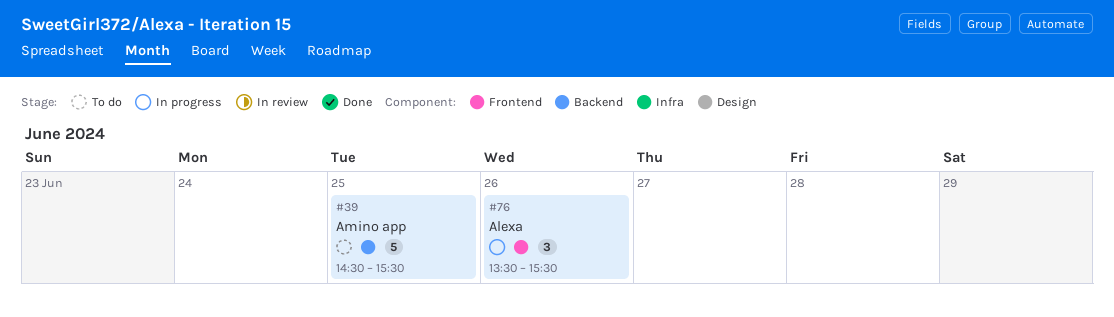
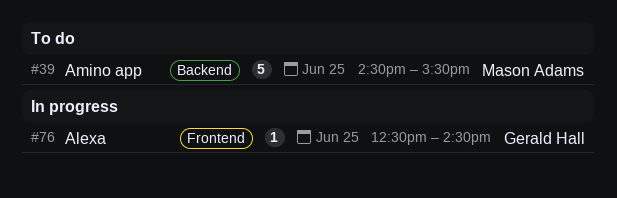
#76, estimate: 3 -> 1
#76, day: Jun 26 -> Jun 25
#76, begins: 13:30 -> 12:30
#76, ends: 15:30 -> 14:30

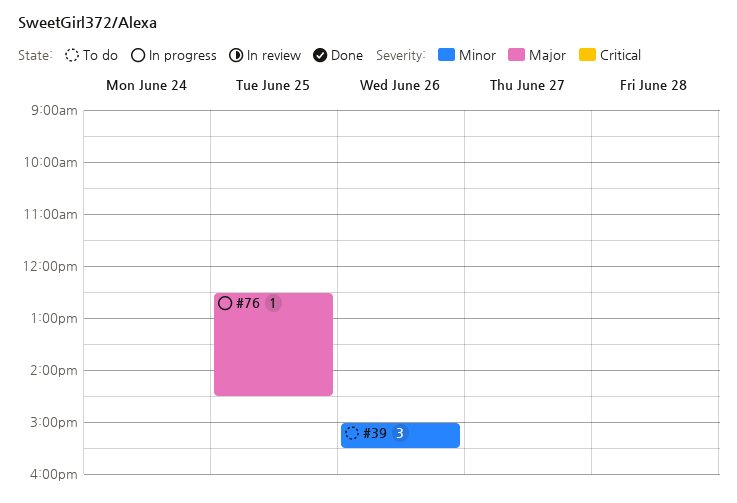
#39, estimate: 5 -> 3
#39, day: Jun 25 -> Jun 26
#39, begins: 14:30 -> 15:00

